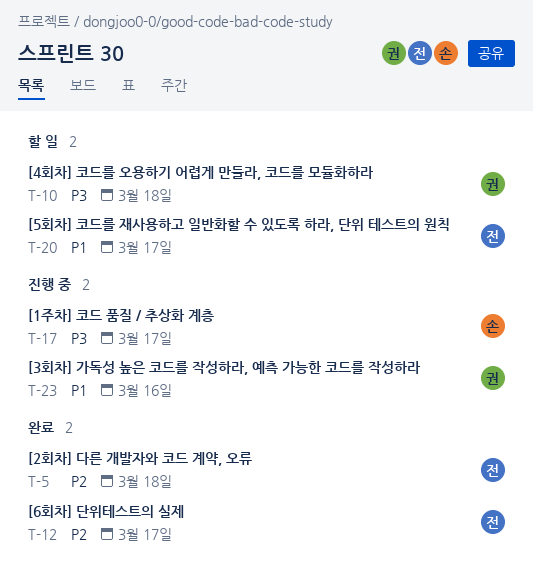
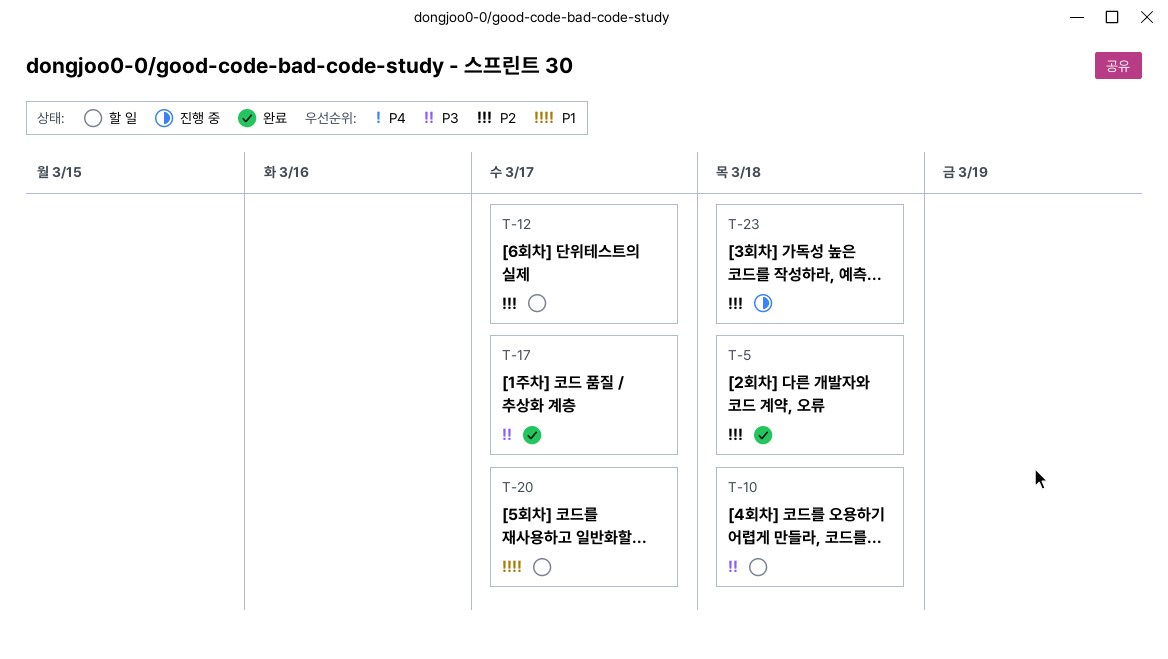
T-12, status: 완료 -> 할 일
T-17, status: 진행 중 -> 완료
T-23, priority: P1 -> P2
T-23, due: Mar 16 -> Mar 18

